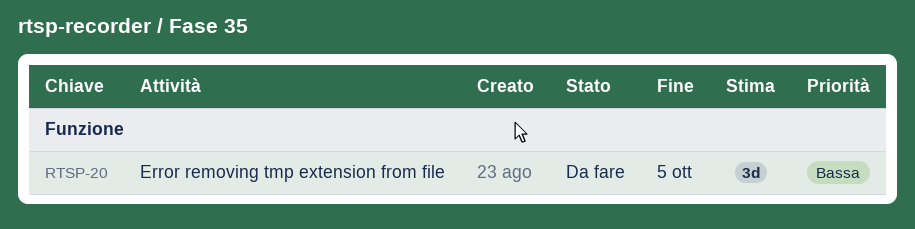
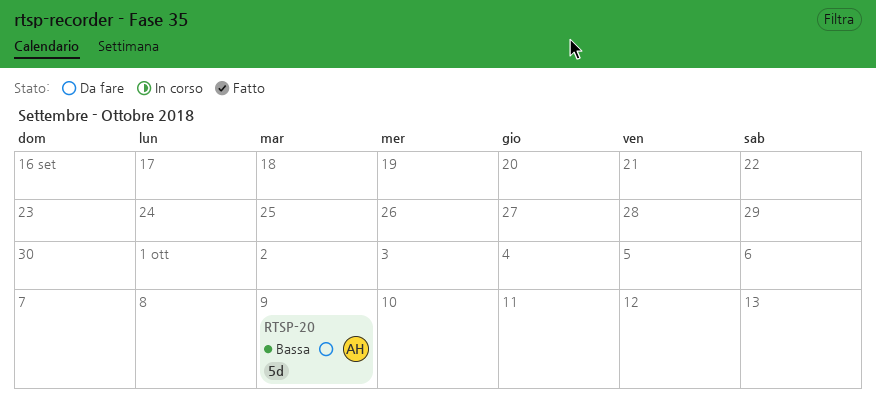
RTSP-20, estimate: 3d -> 5d
RTSP-20, due: Oct 5 -> Oct 9

